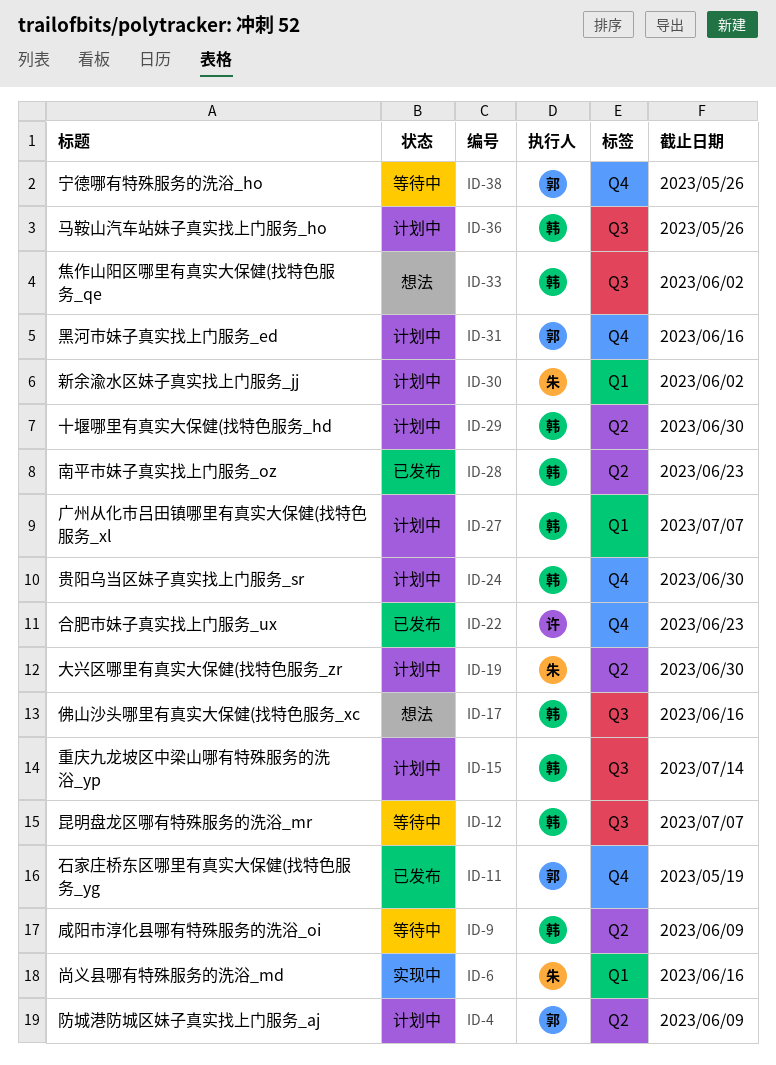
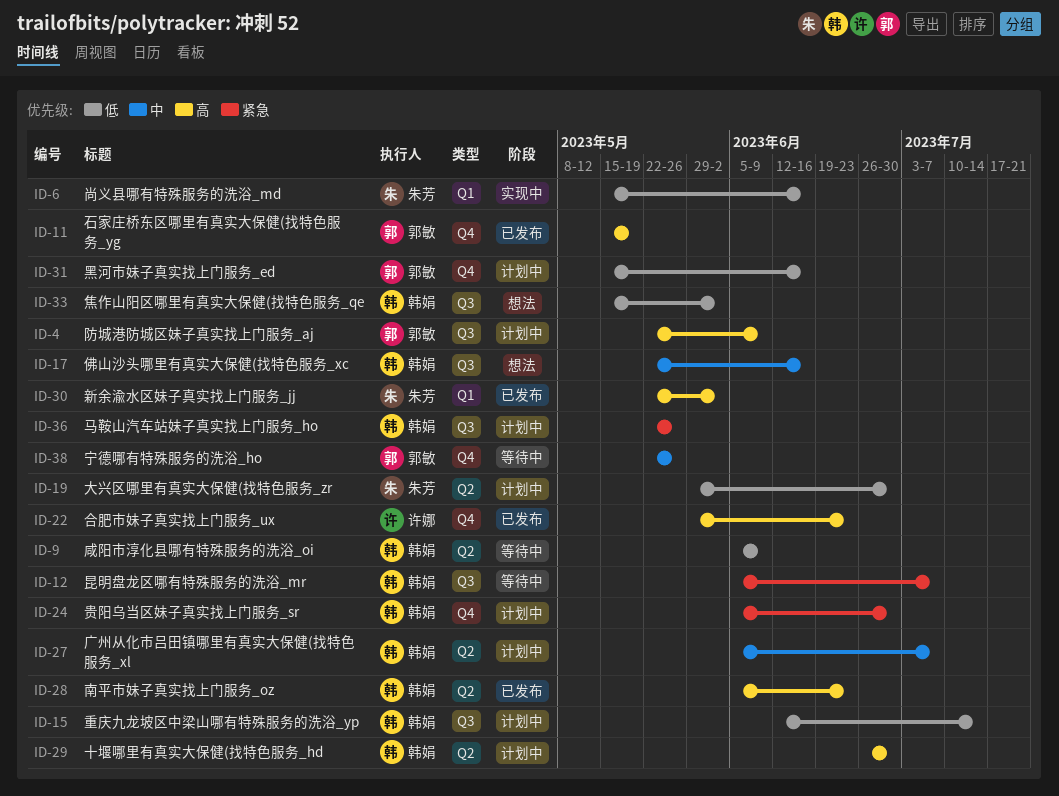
ID-4, label: Q2 -> Q3
ID-27, label: Q1 -> Q2
ID-30, status: 计划中 -> 已发布

